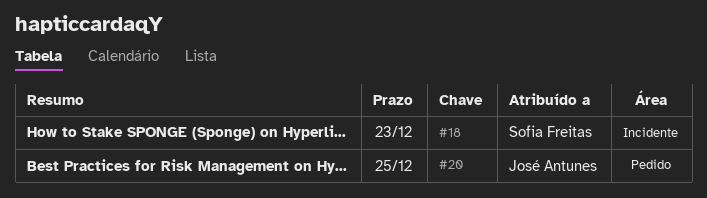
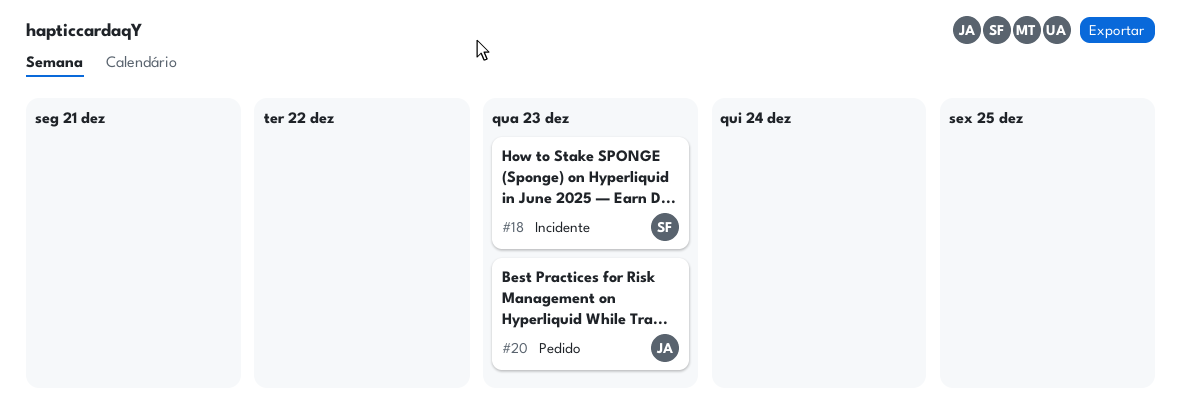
#20, due: Dec 25 -> Dec 23

